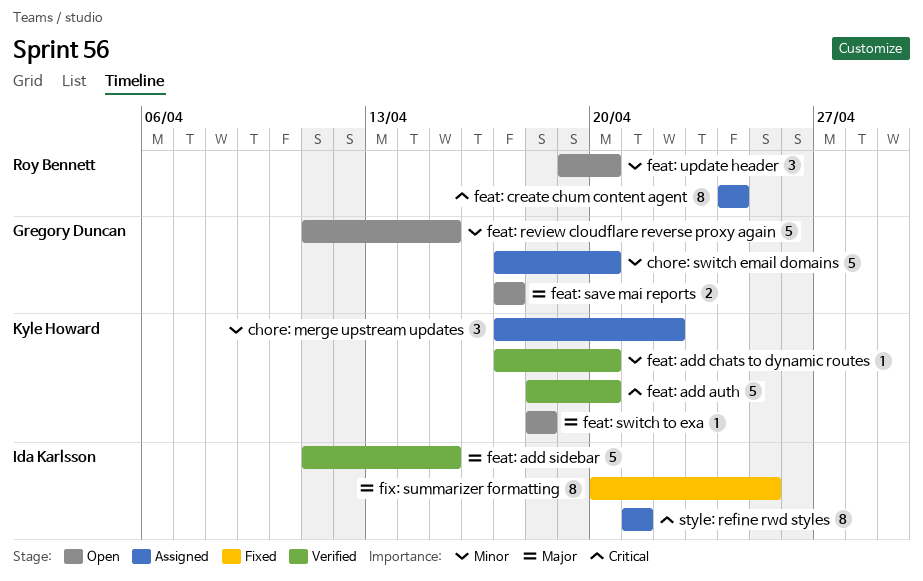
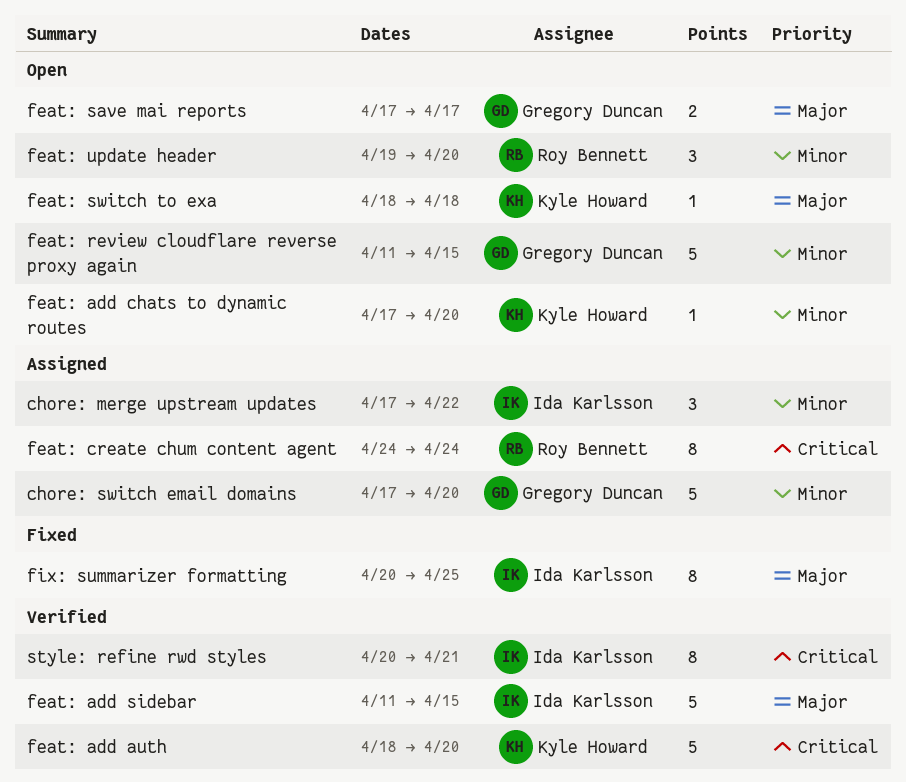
chore: merge upstream updates, owner: Kyle Howard -> Ida Karlsson
feat: add chats to dynamic routes, status: Verified -> Open
style: refine rwd styles, status: Assigned -> Verified
style: refine rwd styles, start: Apr 21 -> Apr 20

